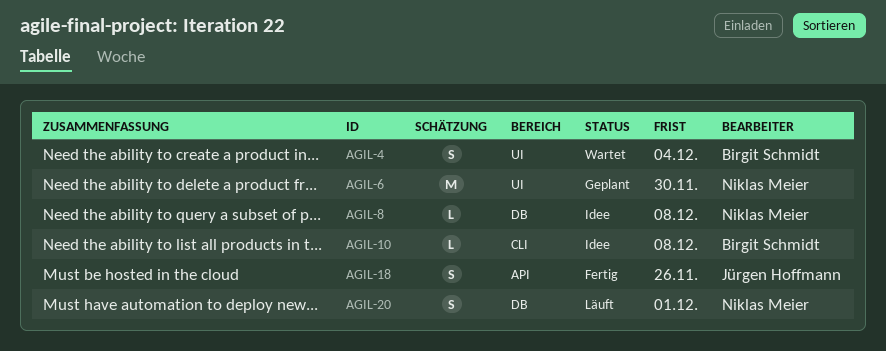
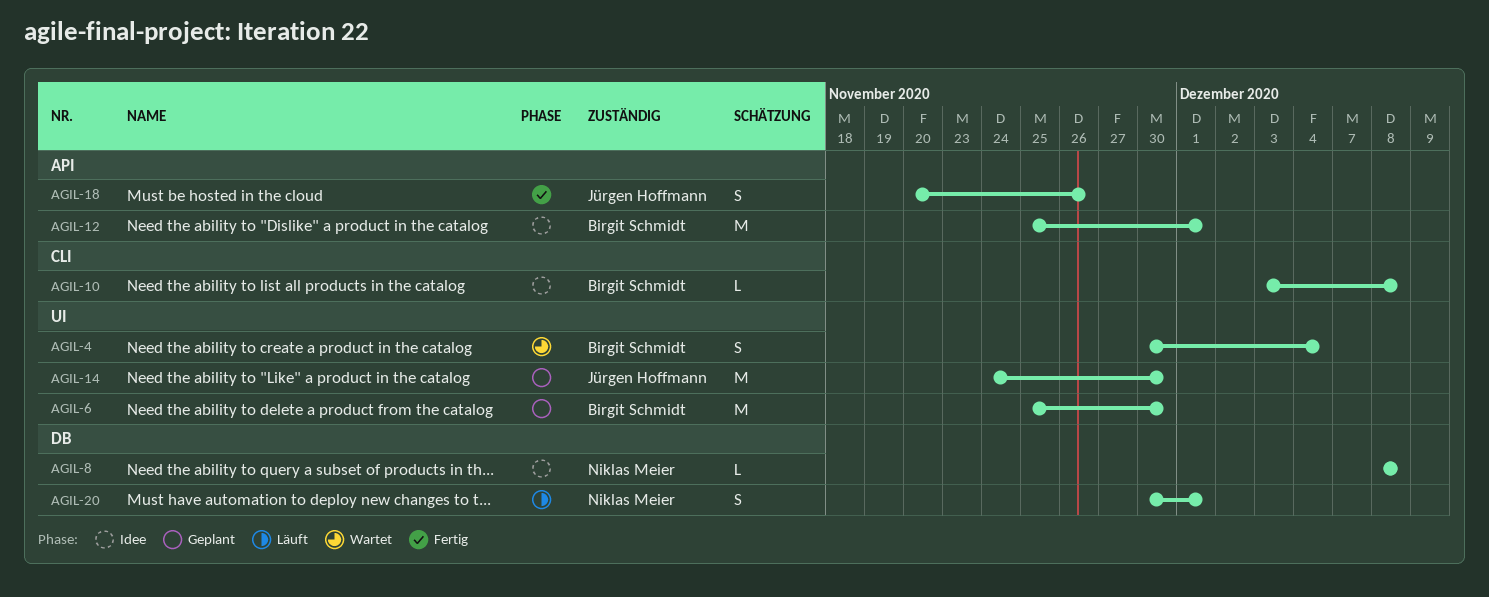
AGIL-6, owner: Niklas Meier -> Birgit Schmidt
AGIL-12: none -> present
AGIL-14: none -> present

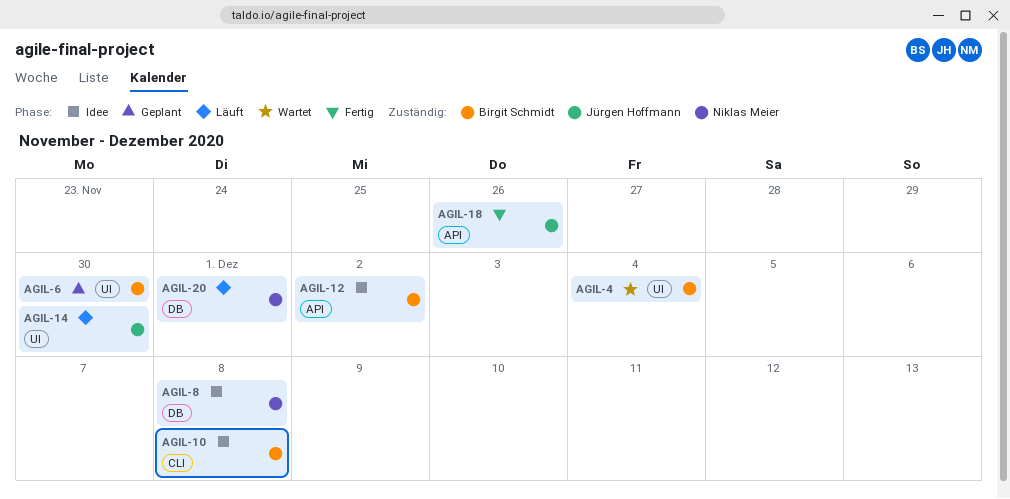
AGIL-12, due: Dec 1 -> Dec 2
AGIL-14, status: Geplant -> Läuft

